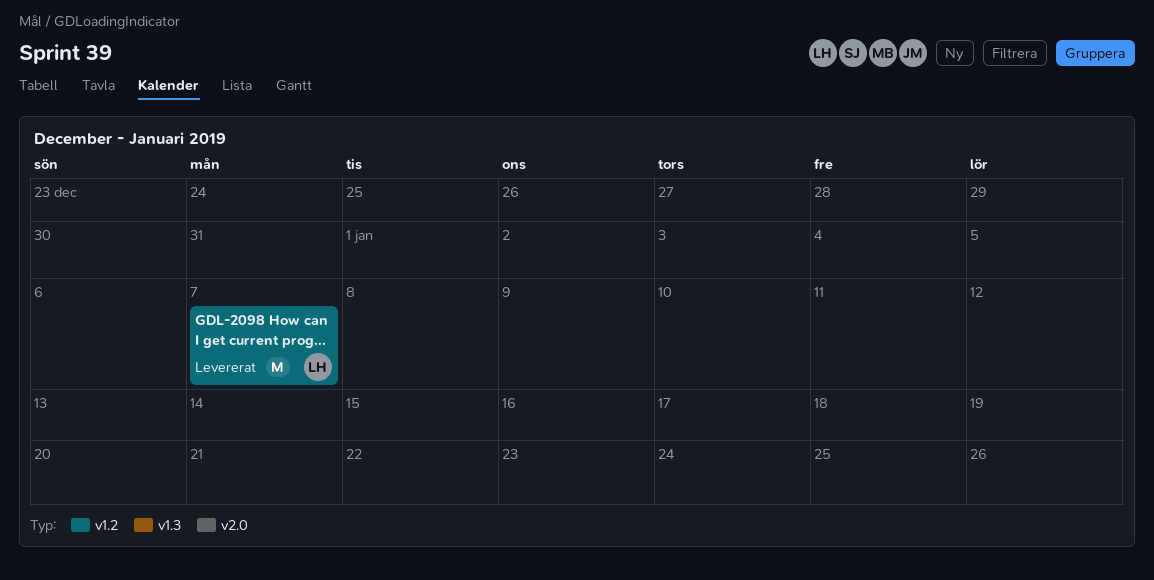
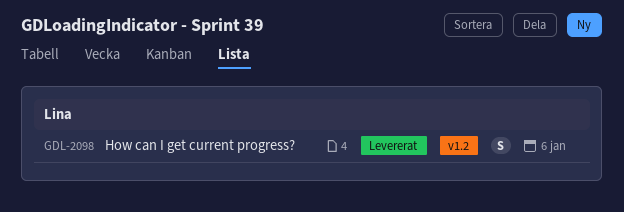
GDL-2098, estimate: M -> S
GDL-2098, due: Jan 7 -> Jan 6

